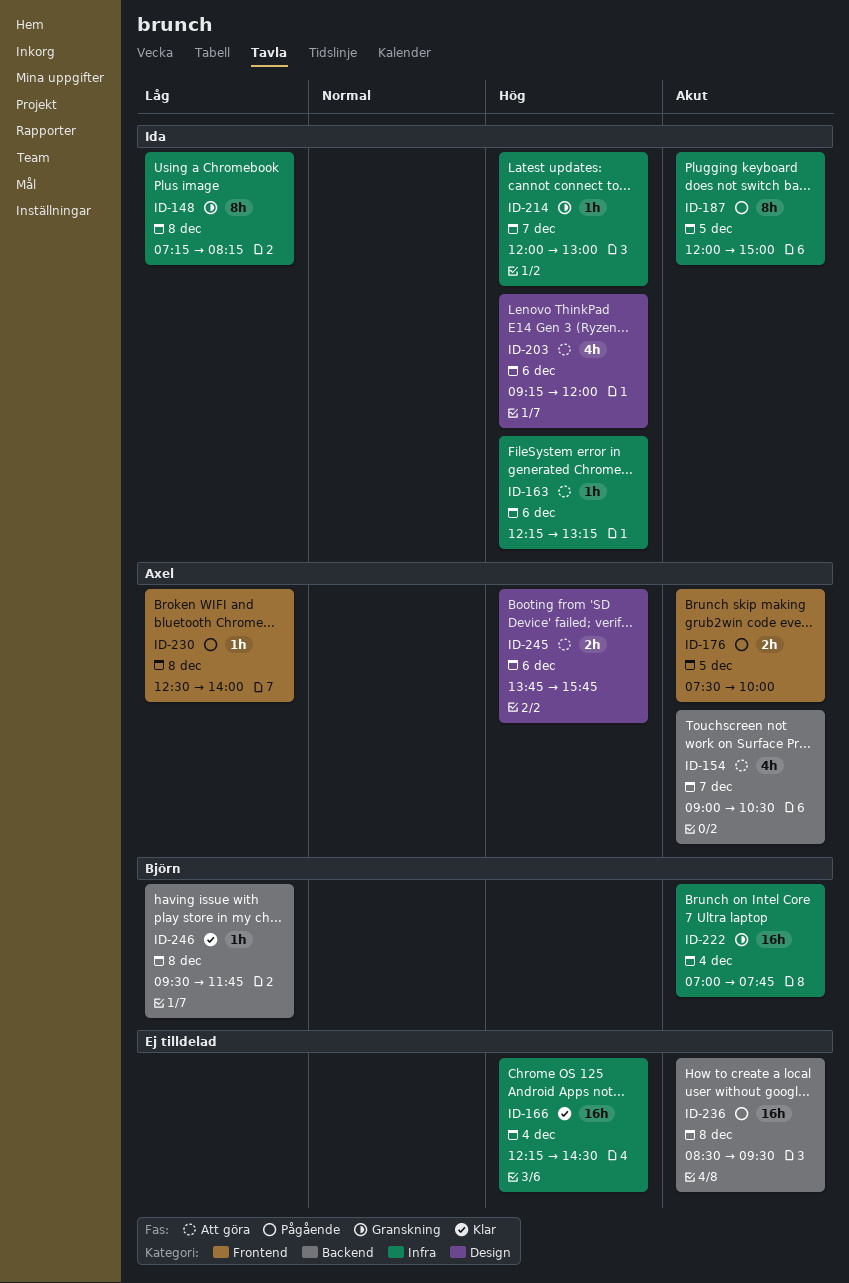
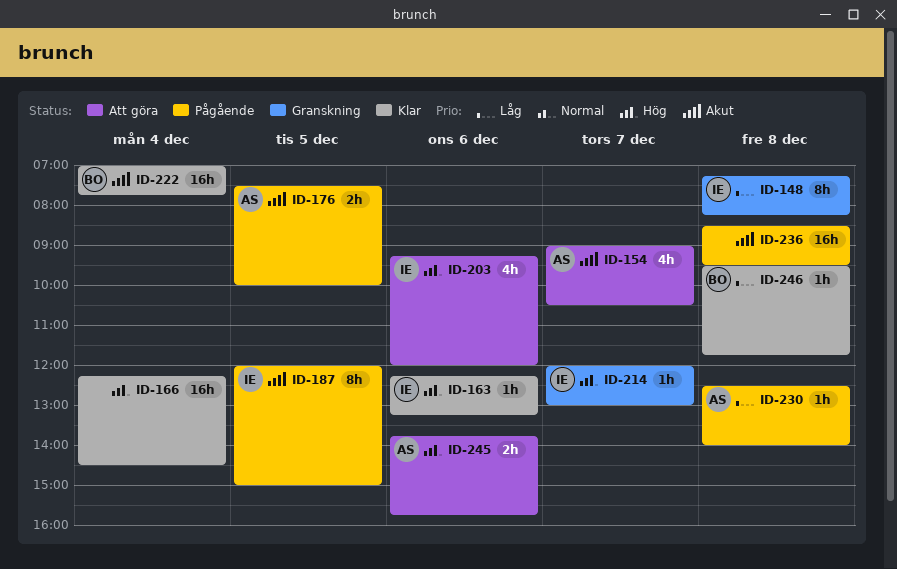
ID-163, status: Att göra -> Klar
ID-222, status: Granskning -> Klar

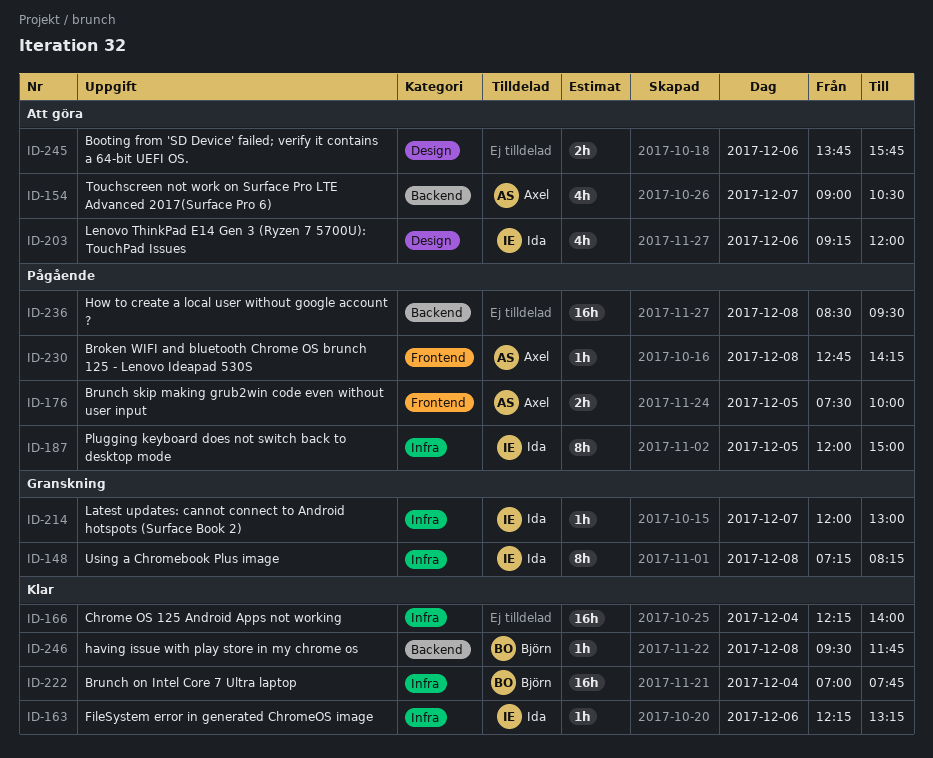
ID-166, ends: 14:30 -> 14:00
ID-230, begins: 12:30 -> 12:45
ID-230, ends: 14:00 -> 14:15
ID-245, owner: Axel -> none

